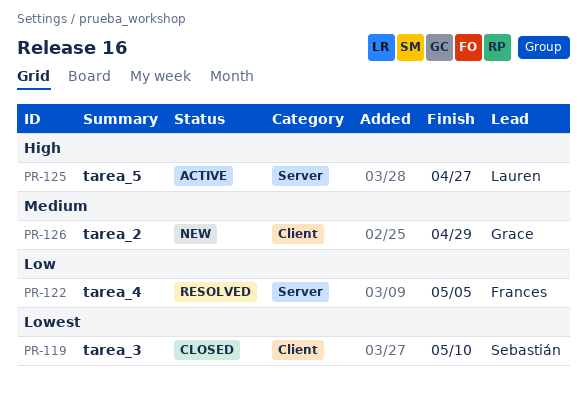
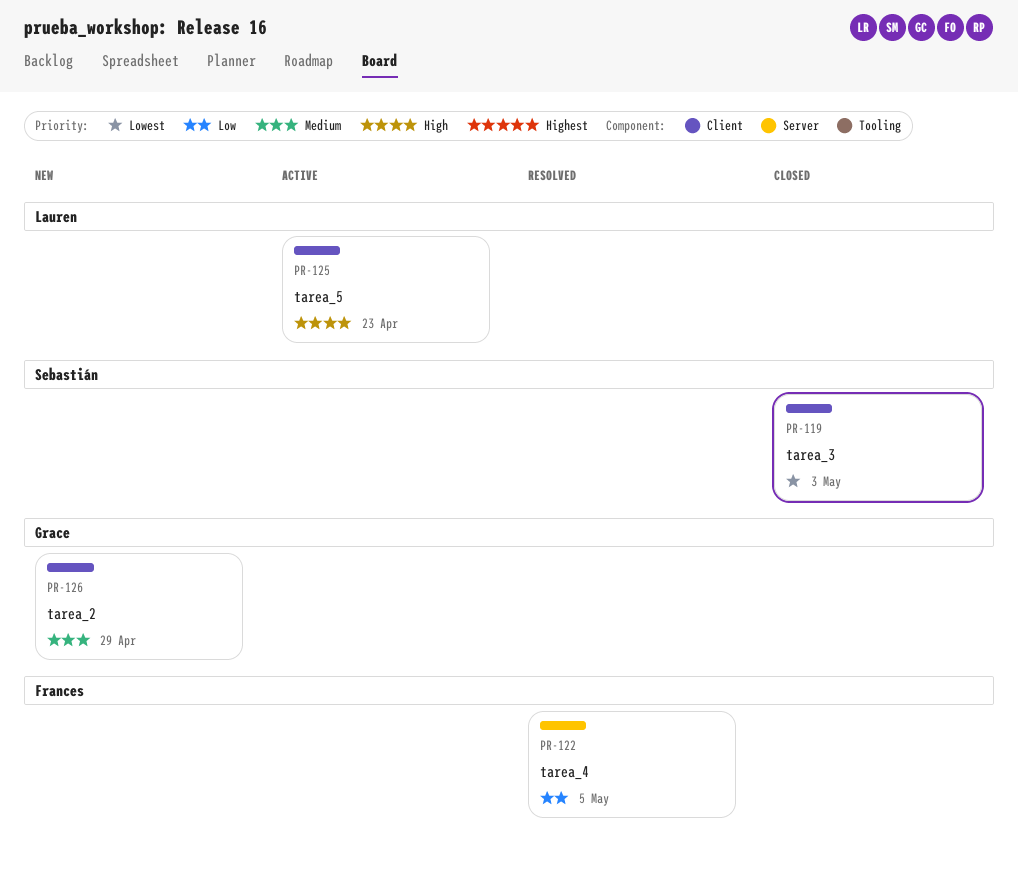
PR-119, due: May 10 -> May 3
PR-125, label: Server -> Client
PR-125, due: Apr 27 -> Apr 23

